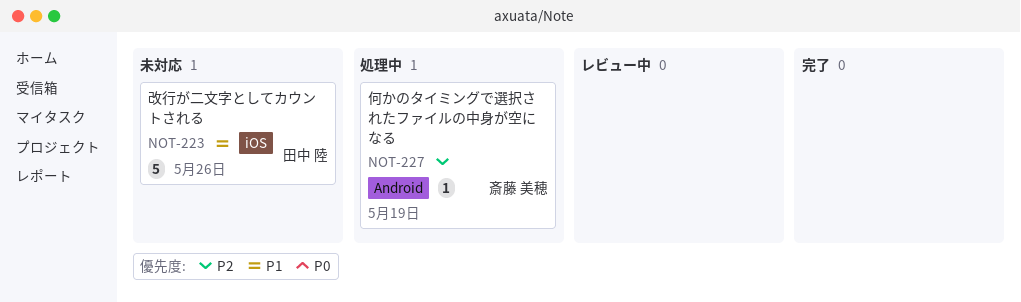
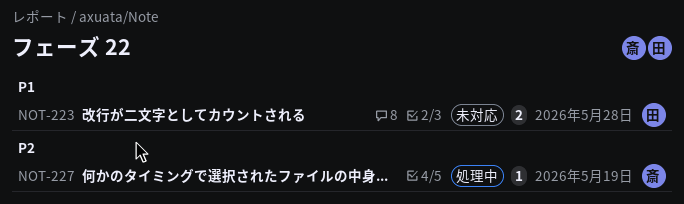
NOT-223, estimate: 5 -> 2
NOT-223, due: May 26 -> May 28

